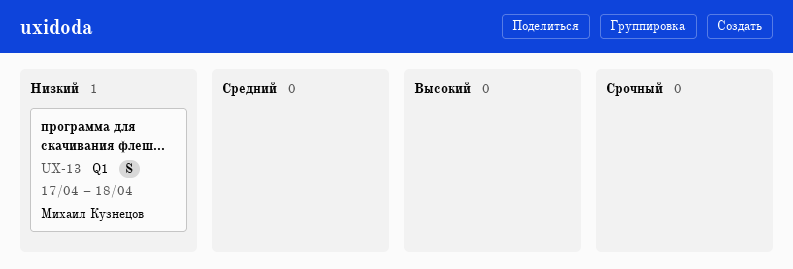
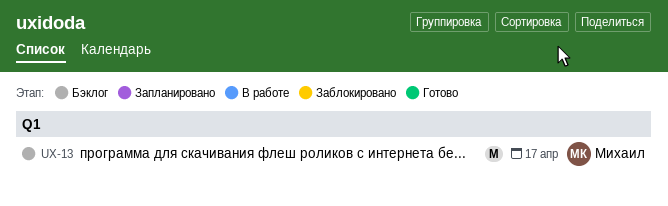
UX-13, estimate: S -> M
UX-13, due: Apr 18 -> Apr 17

